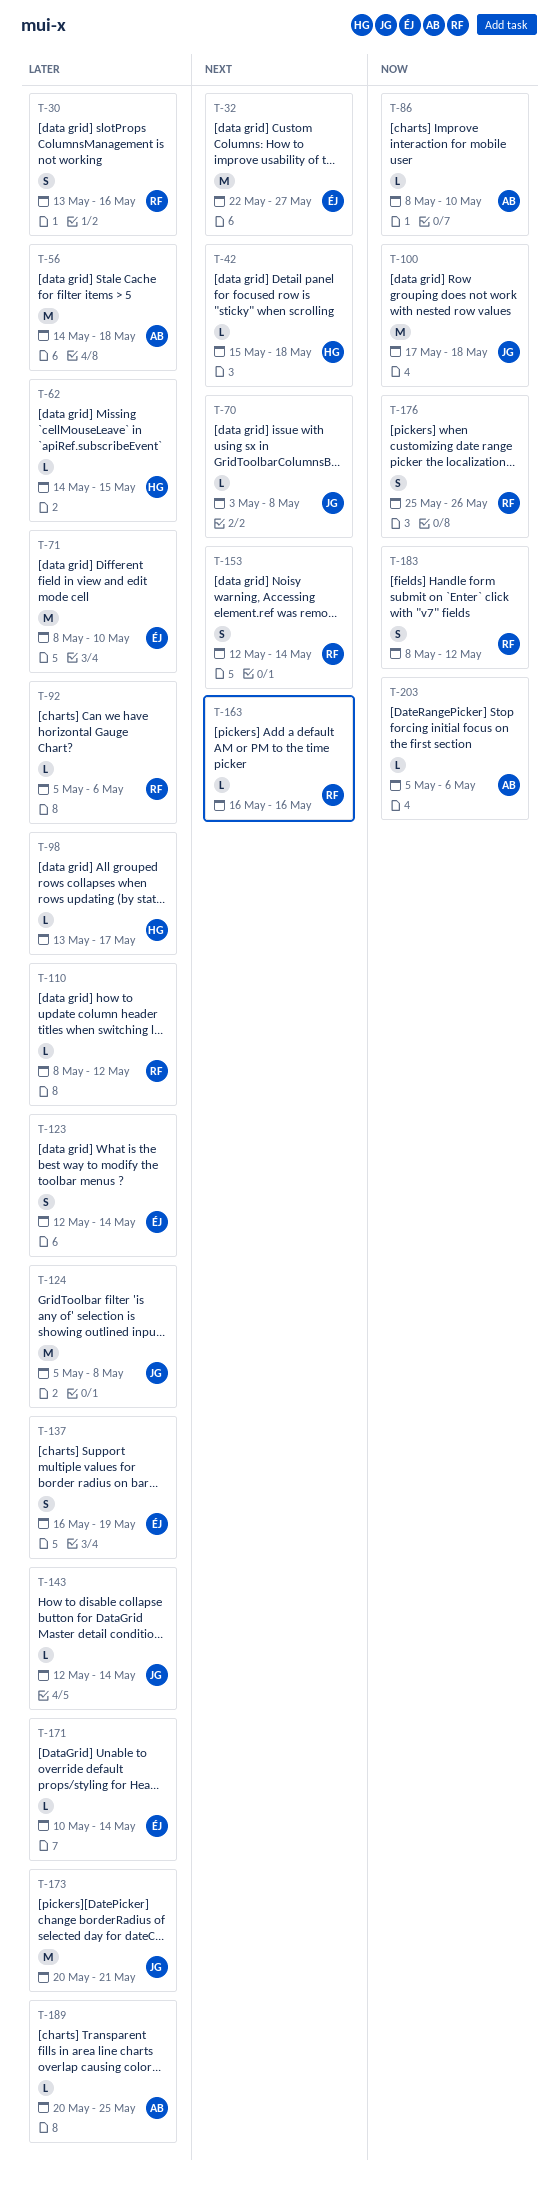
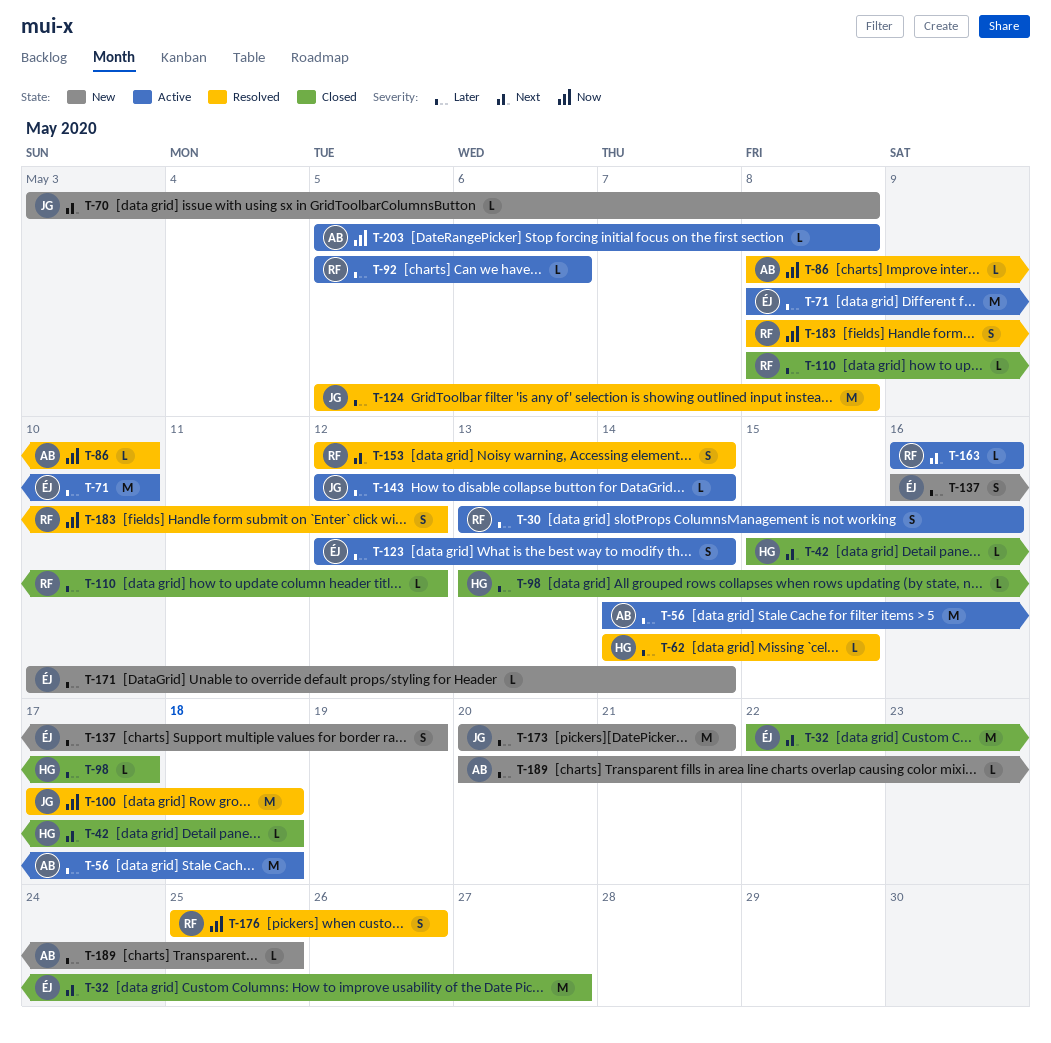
T-203, due: May 6 -> May 8

